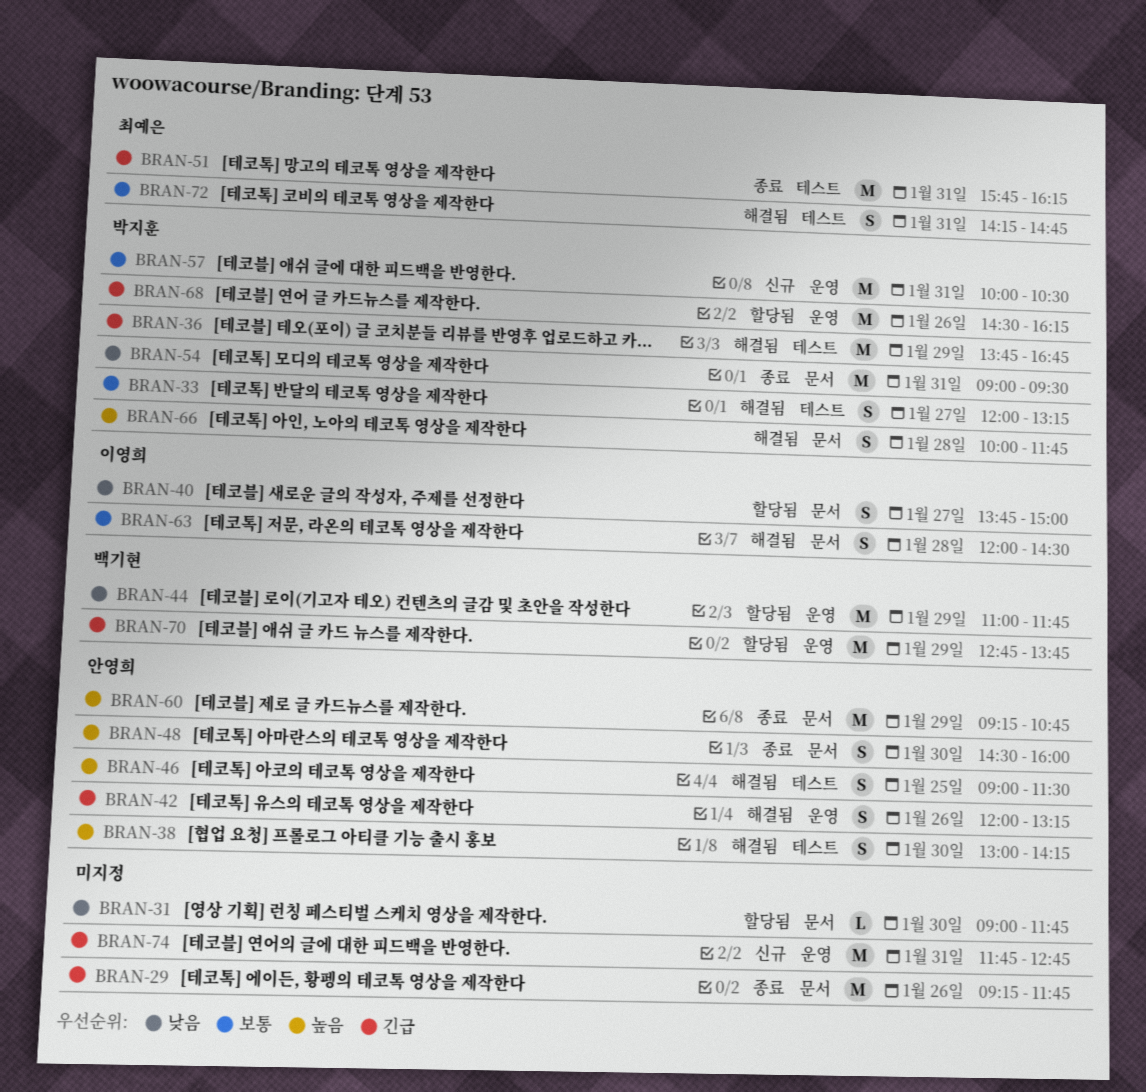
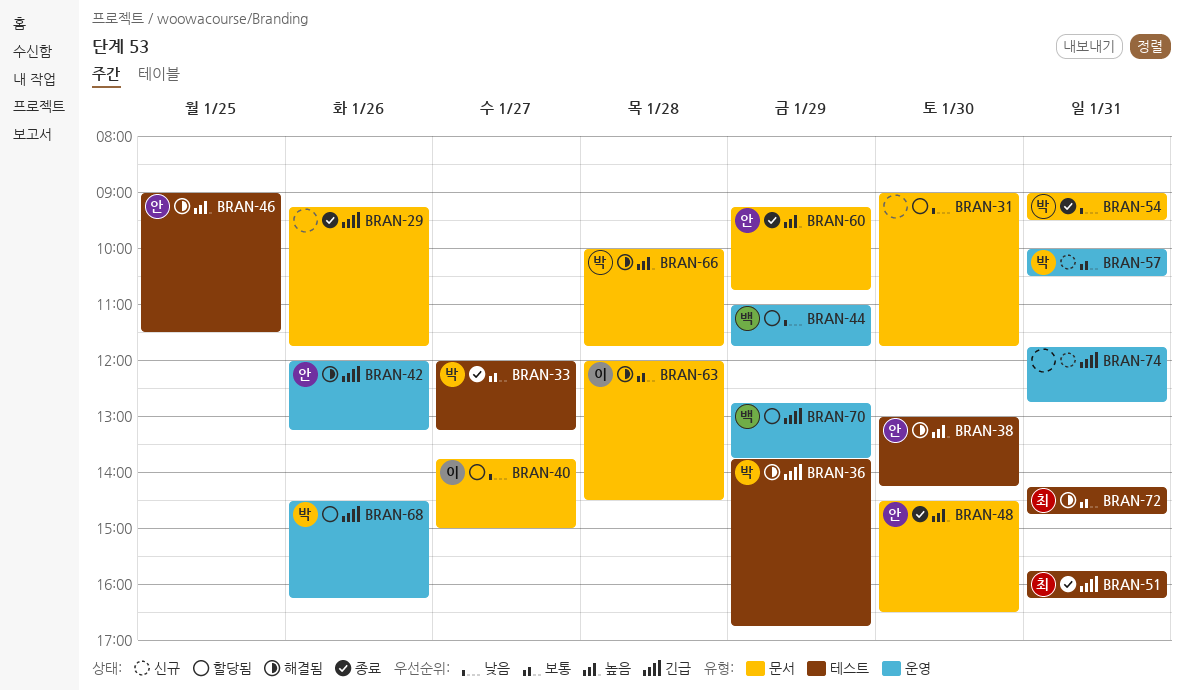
BRAN-33, status: 해결됨 -> 종료
BRAN-48, ends: 16:00 -> 16:30

